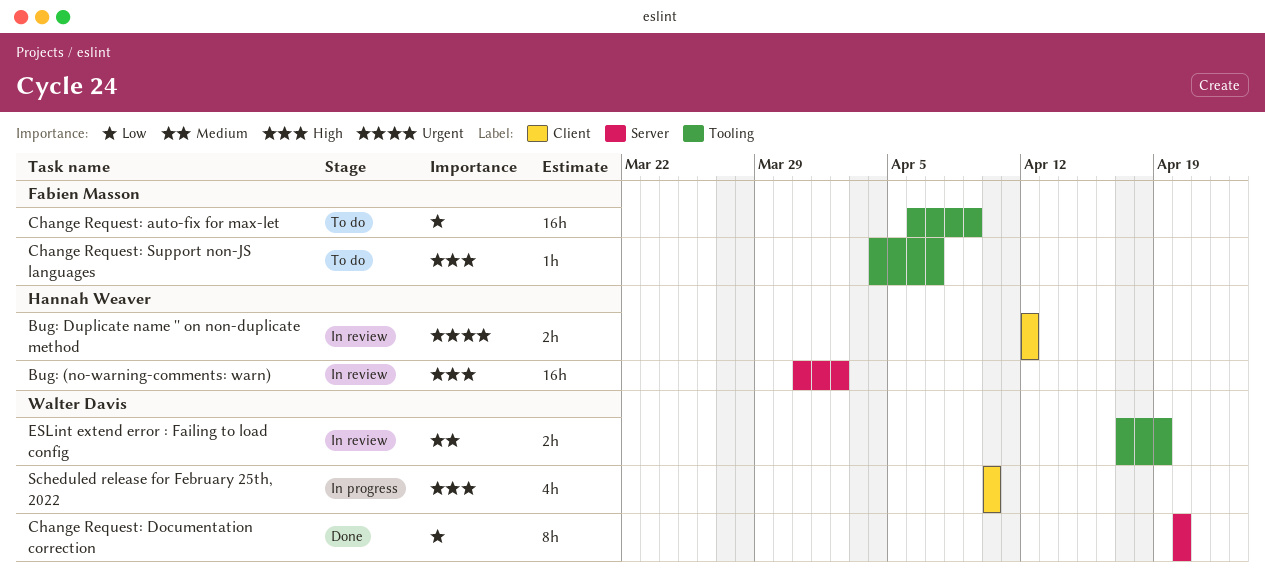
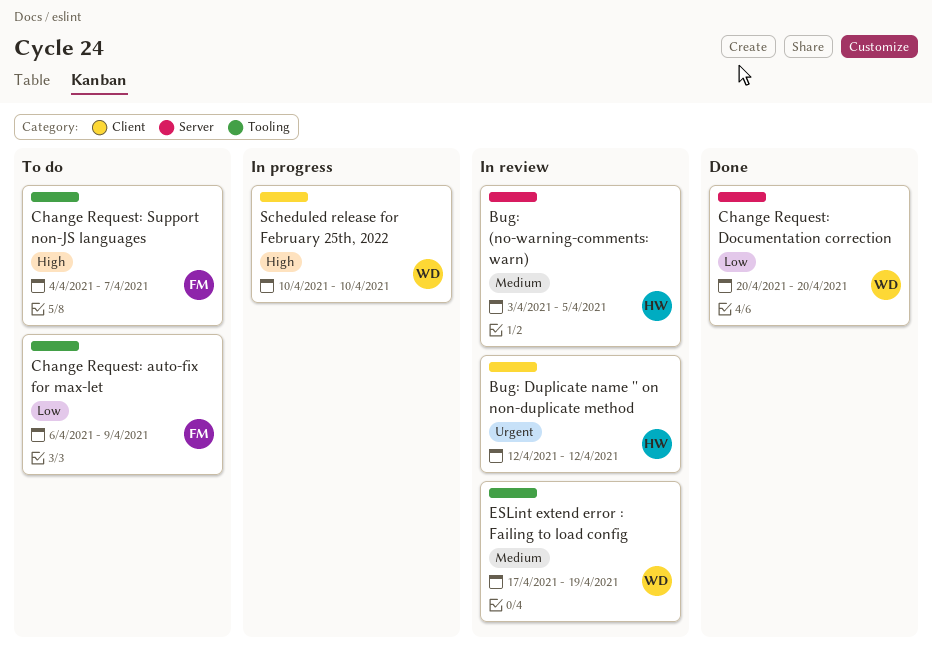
Bug: (no-warning-comments: warn), priority: High -> Medium
Bug: (no-warning-comments: warn), start: Mar 31 -> Apr 3
Bug: (no-warning-comments: warn), due: Apr 2 -> Apr 5

